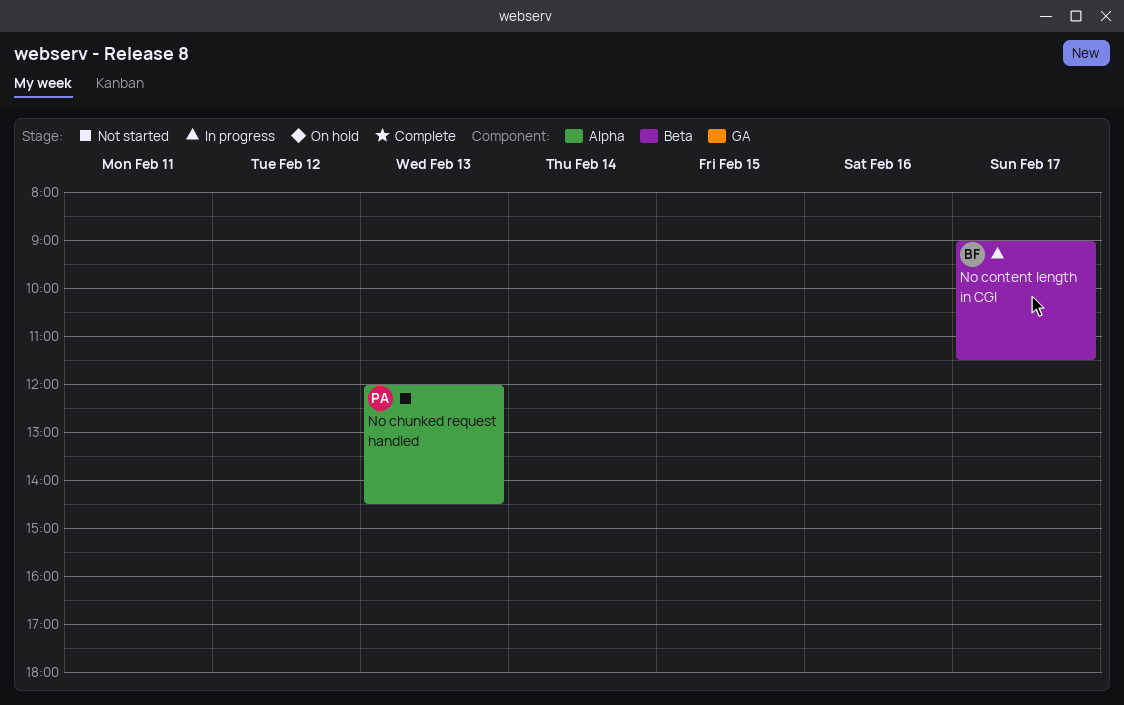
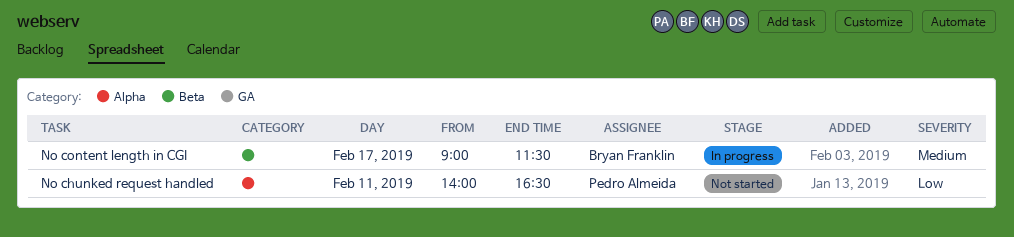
No chunked request handled, day: Feb 13 -> Feb 11
No chunked request handled, begins: 12:00 -> 14:00
No chunked request handled, ends: 14:30 -> 16:30

